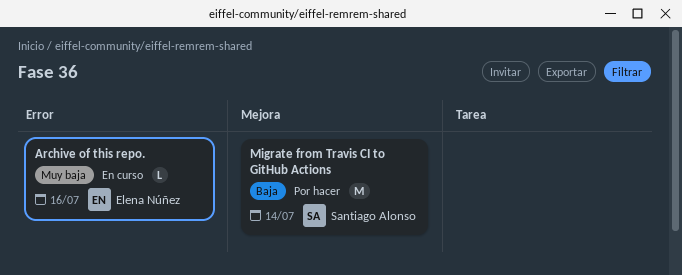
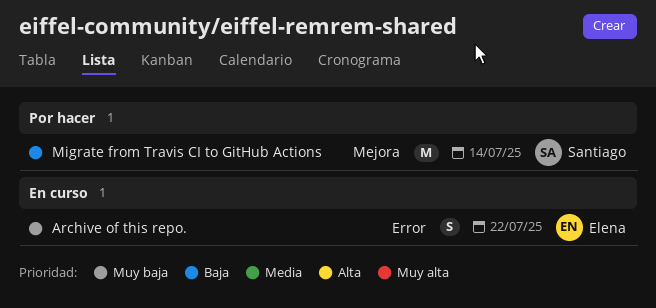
Archive of this repo., estimate: L -> S
Archive of this repo., due: Jul 16 -> Jul 22

